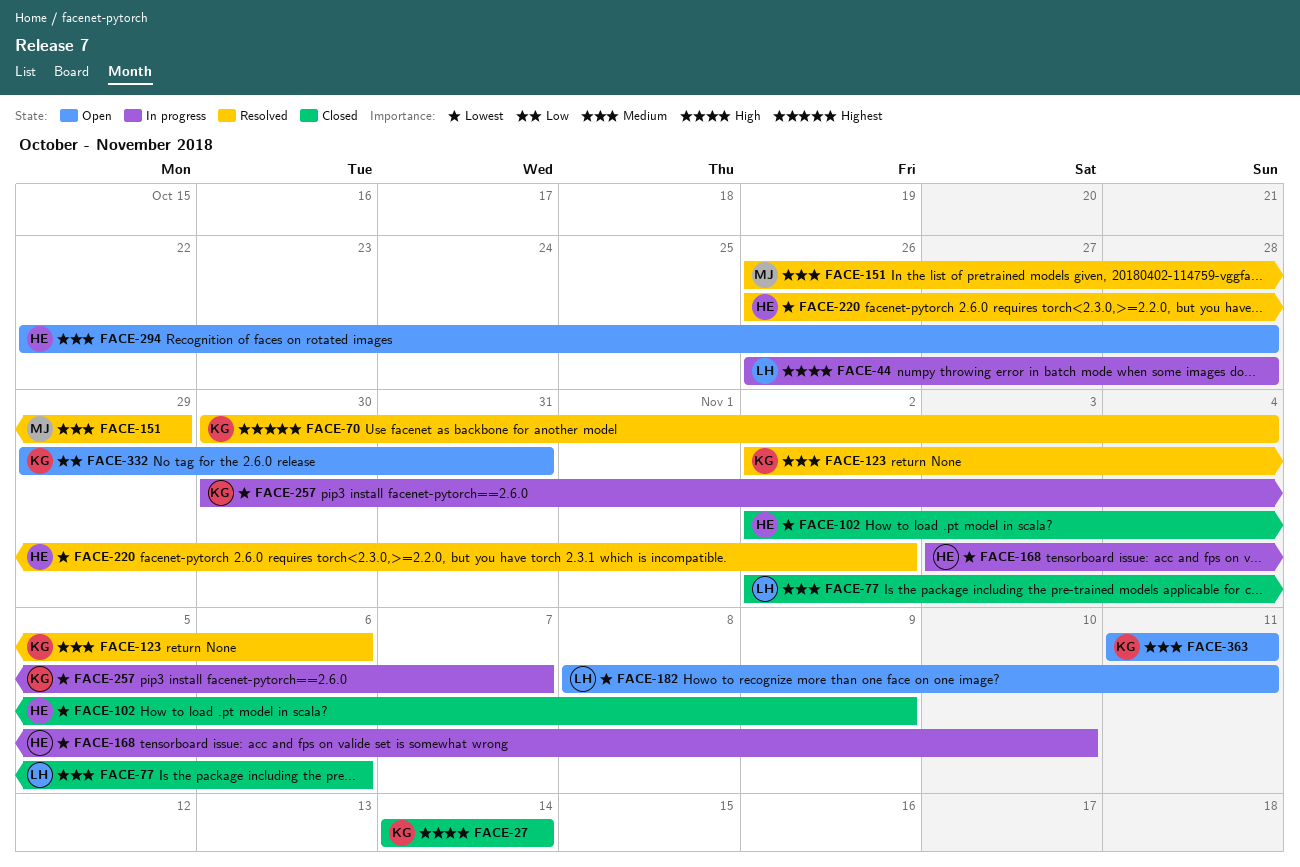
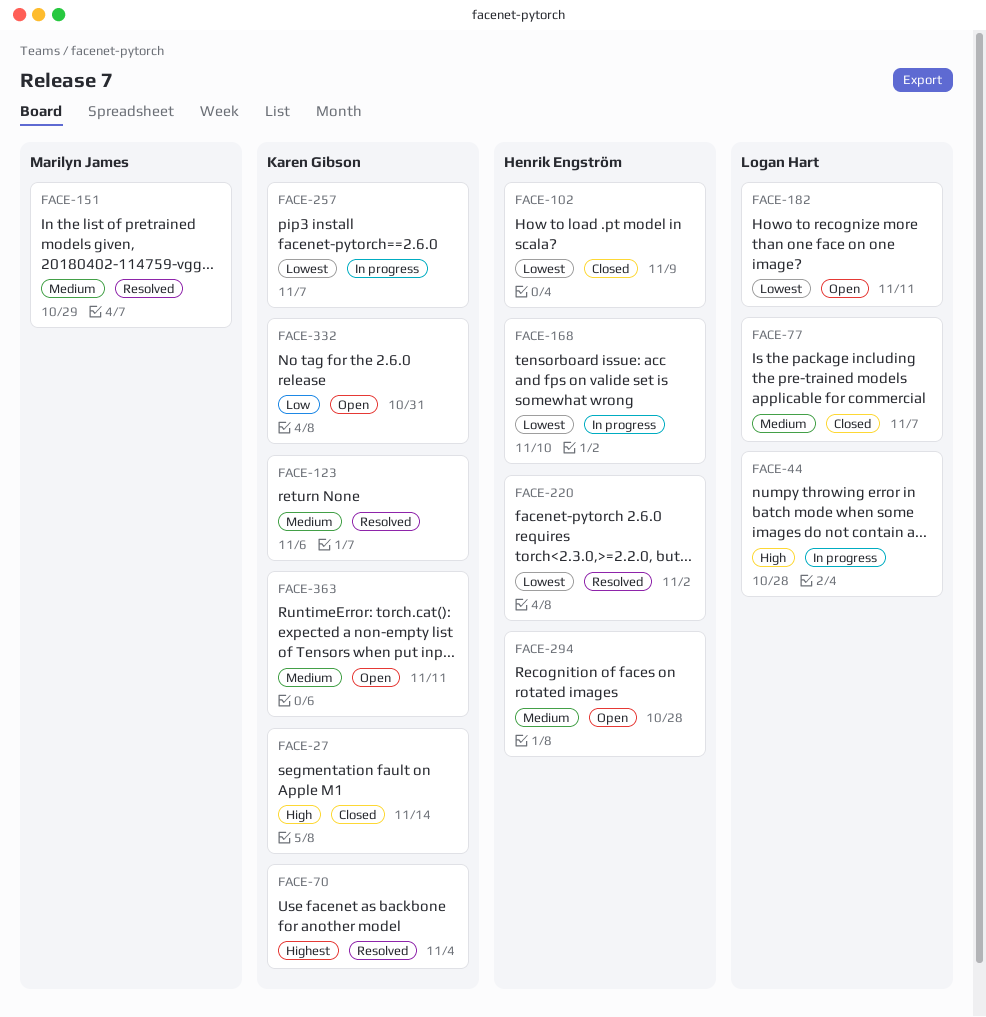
FACE-77, due: Nov 6 -> Nov 7

